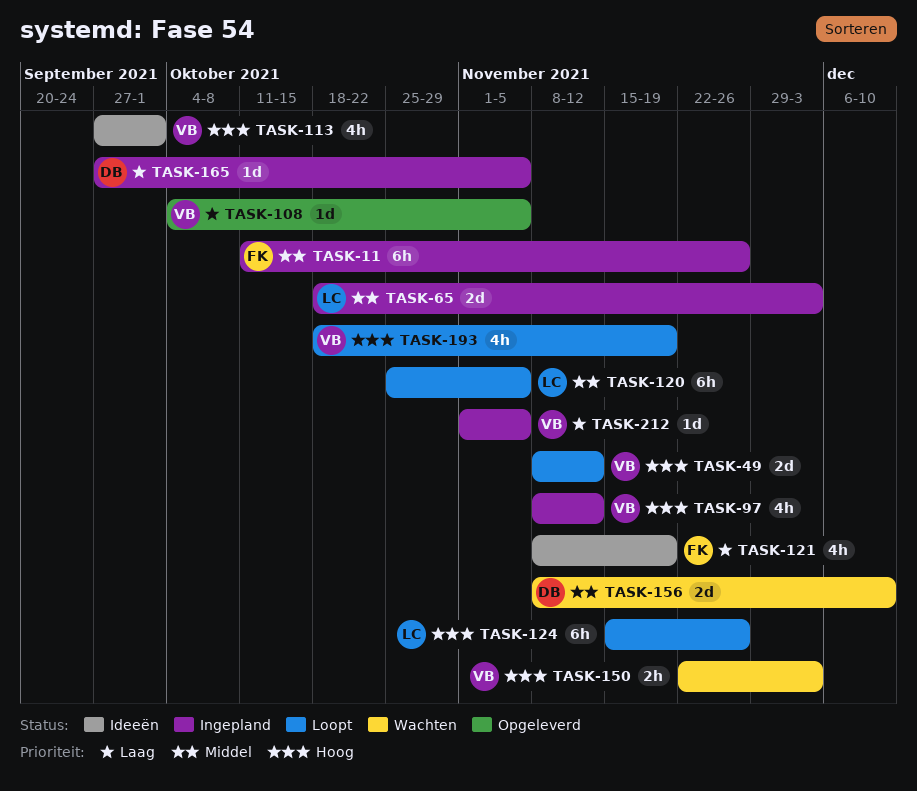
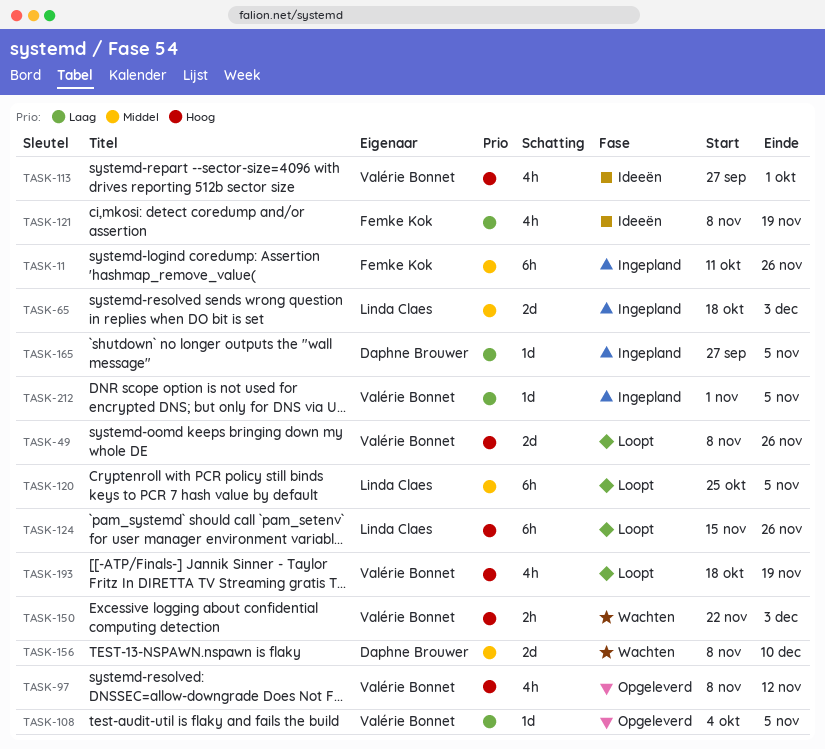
TASK-49, due: Nov 12 -> Nov 26
TASK-97, status: Ingepland -> Opgeleverd

